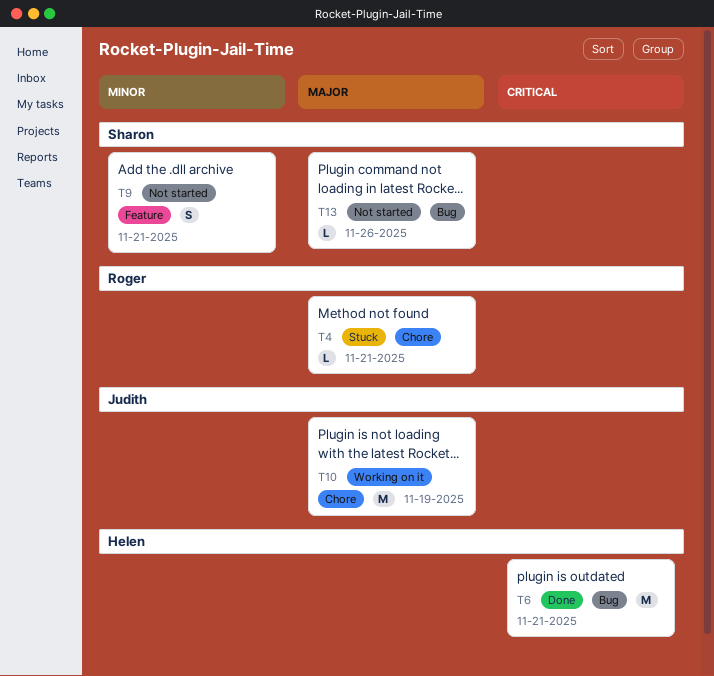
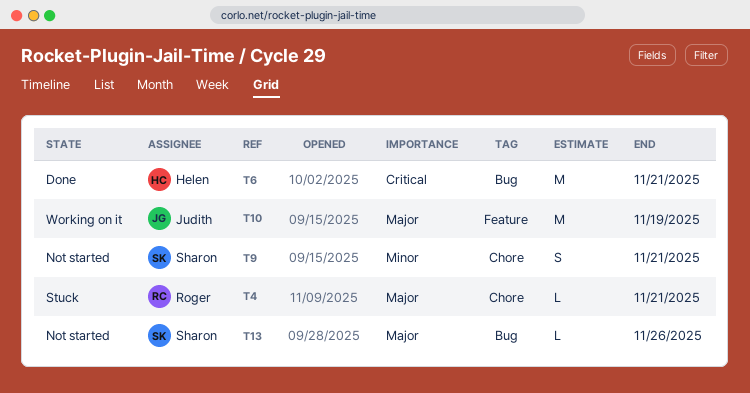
T9, label: Feature -> Chore
T10, label: Chore -> Feature

